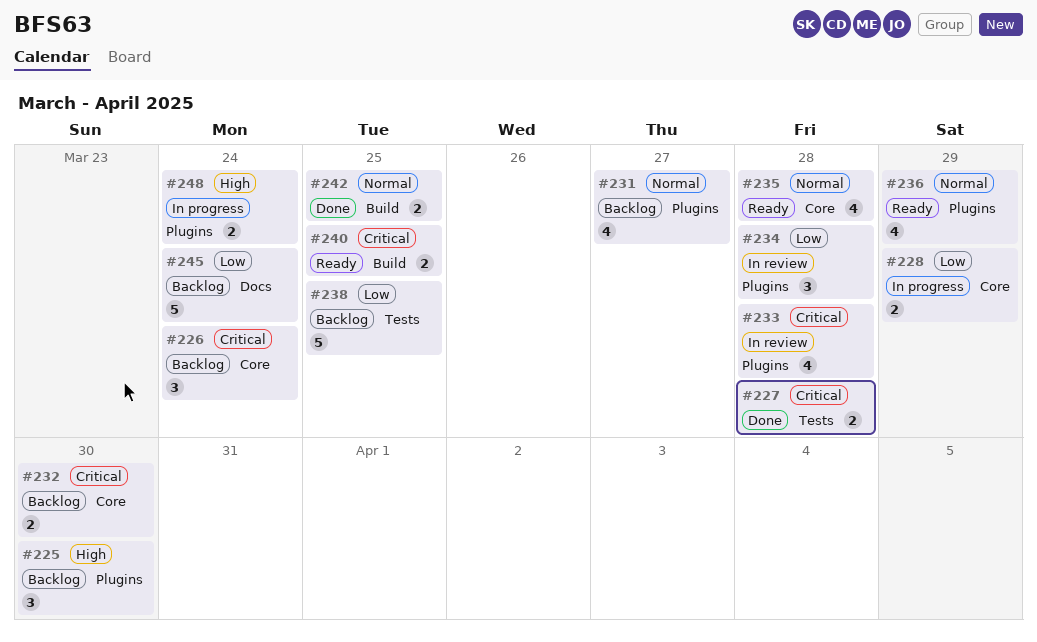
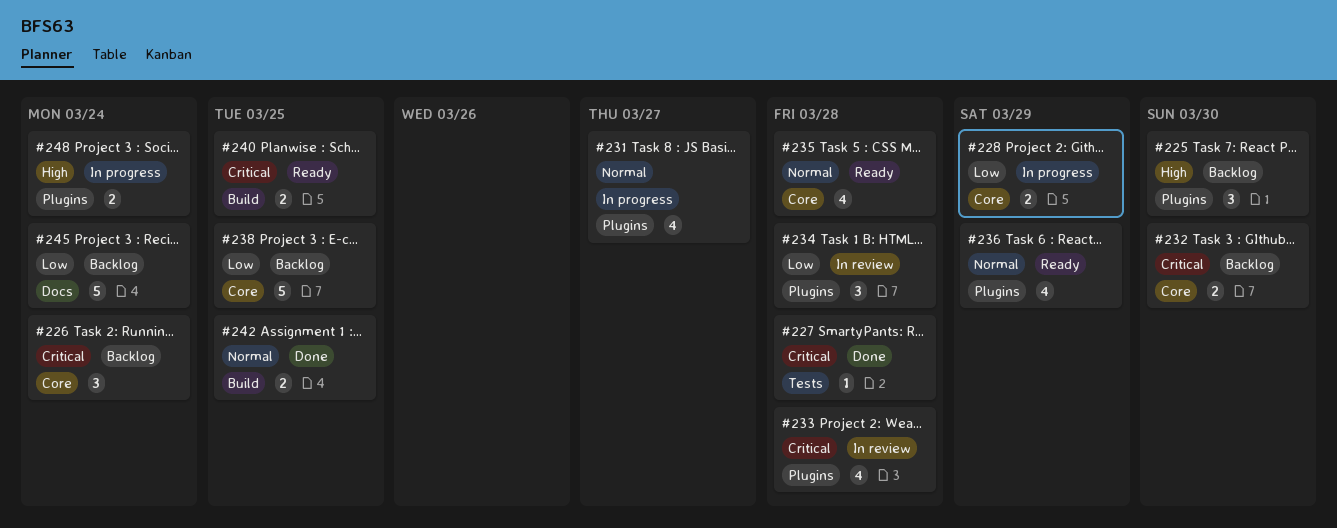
#227, estimate: 2 -> 1
#231, status: Backlog -> In progress
#238, label: Tests -> Core

